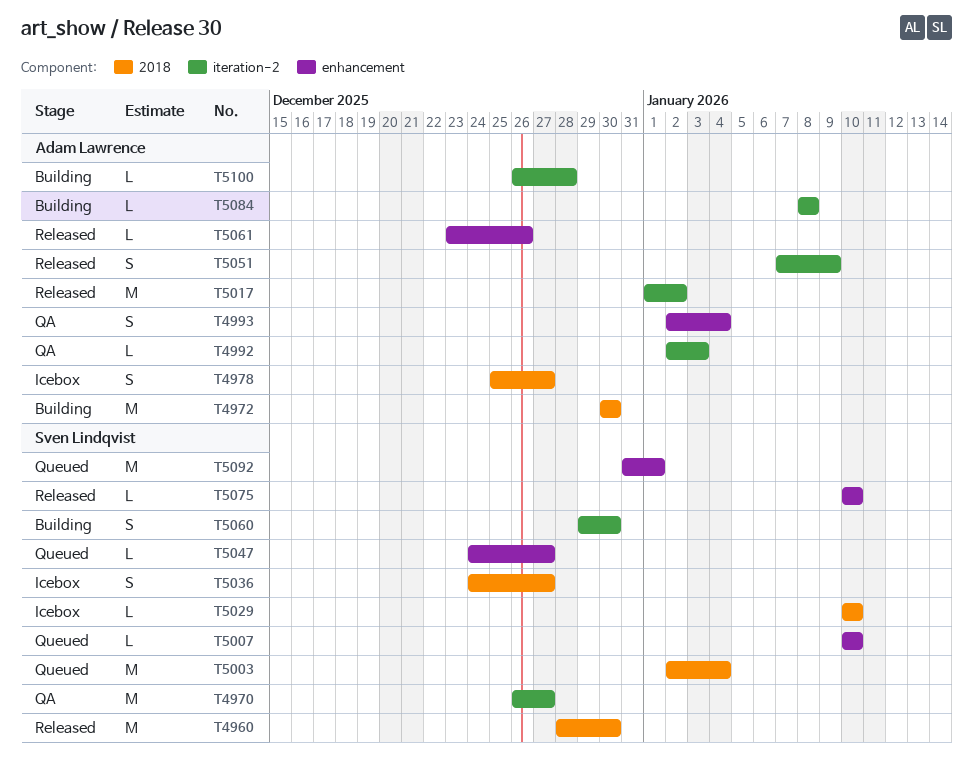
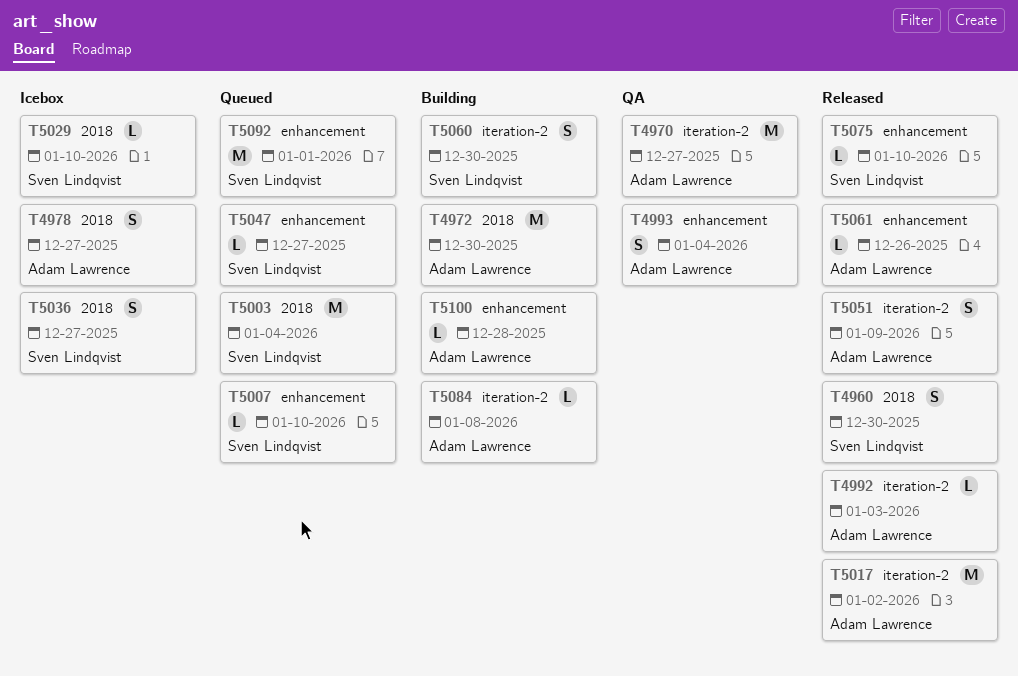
T4960, estimate: M -> S
T4970, owner: Sven Lindqvist -> Adam Lawrence
T4992, status: QA -> Released
T5100, label: iteration-2 -> enhancement

